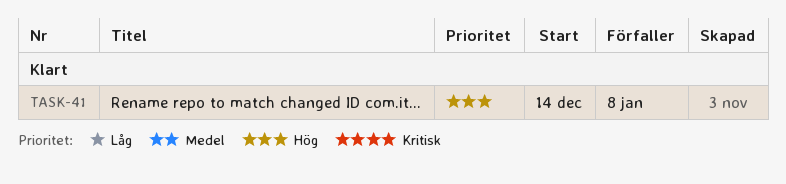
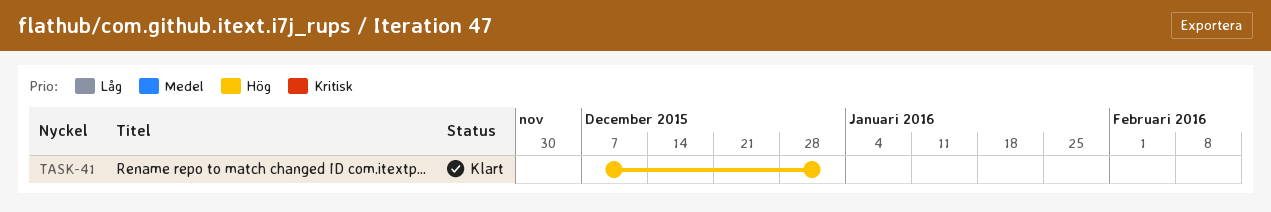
TASK-41, start: Dec 14 -> Dec 7
TASK-41, due: Jan 8 -> Jan 1

